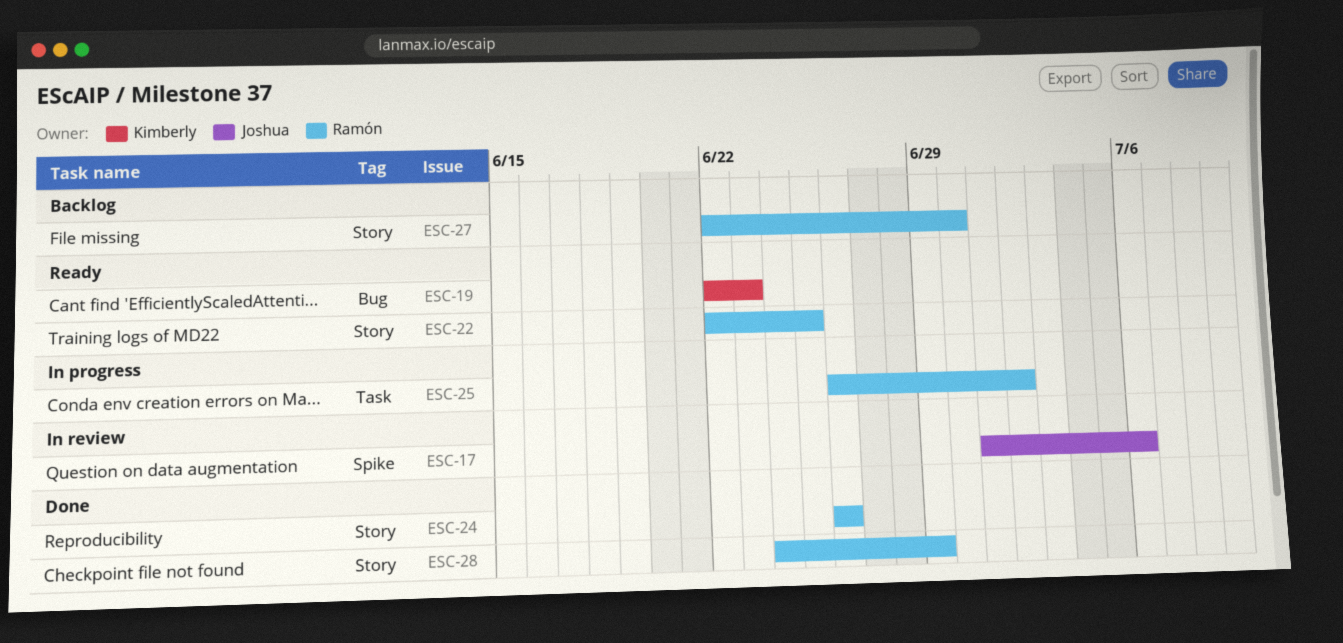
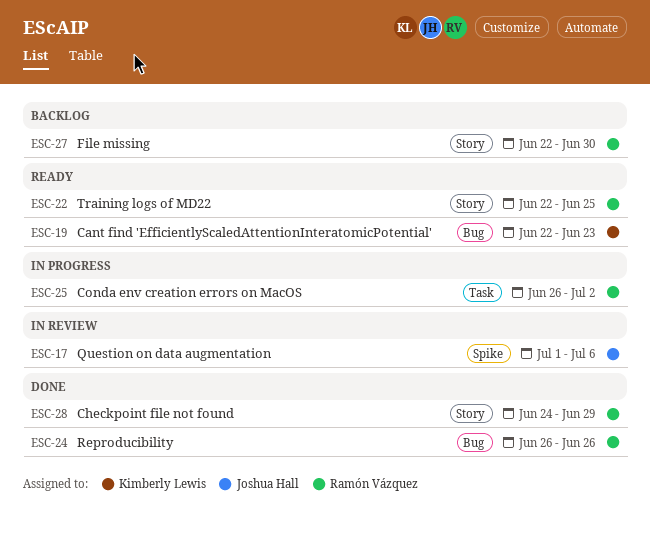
ESC-24, label: Story -> Bug

